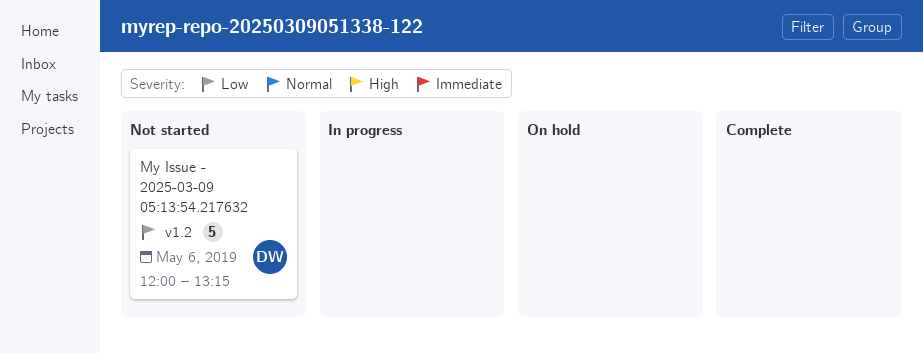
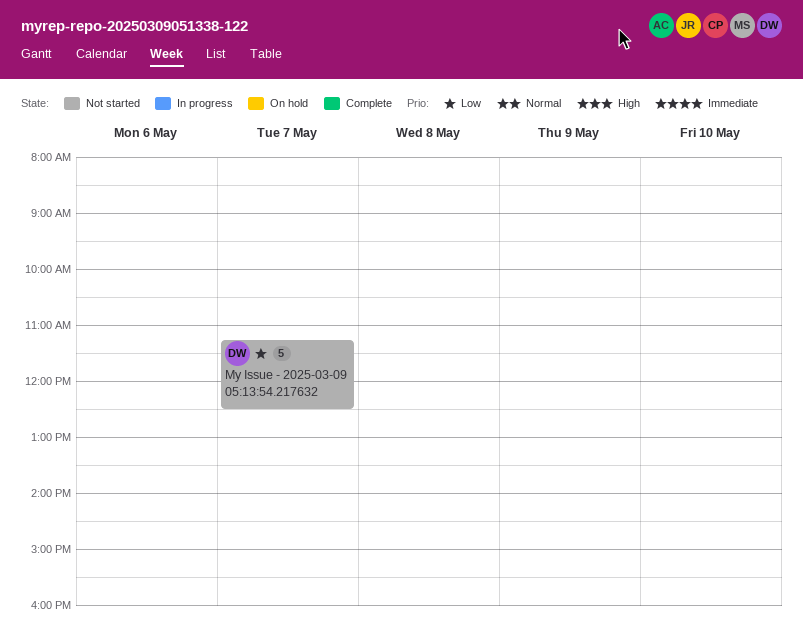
My Issue - 2025-03-09 05:13:54.217632, day: May 6 -> May 7
My Issue - 2025-03-09 05:13:54.217632, begins: 12:00 -> 11:15
My Issue - 2025-03-09 05:13:54.217632, ends: 13:15 -> 12:30

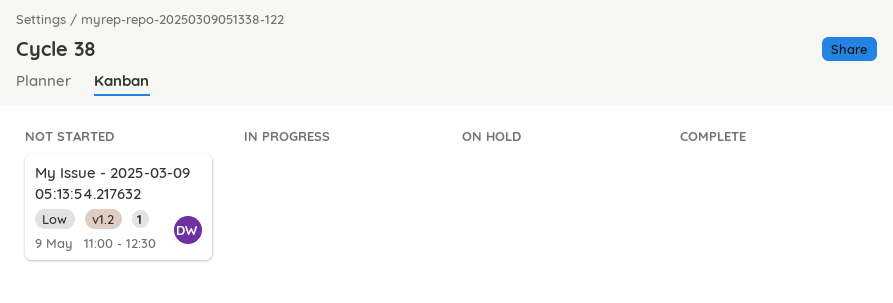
My Issue - 2025-03-09 05:13:54.217632, estimate: 5 -> 1
My Issue - 2025-03-09 05:13:54.217632, day: May 7 -> May 9
My Issue - 2025-03-09 05:13:54.217632, begins: 11:15 -> 11:00

